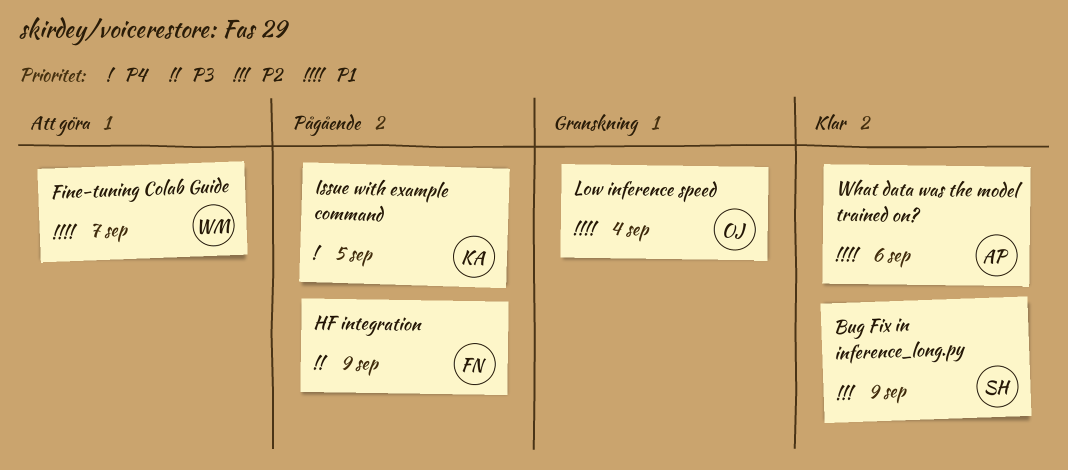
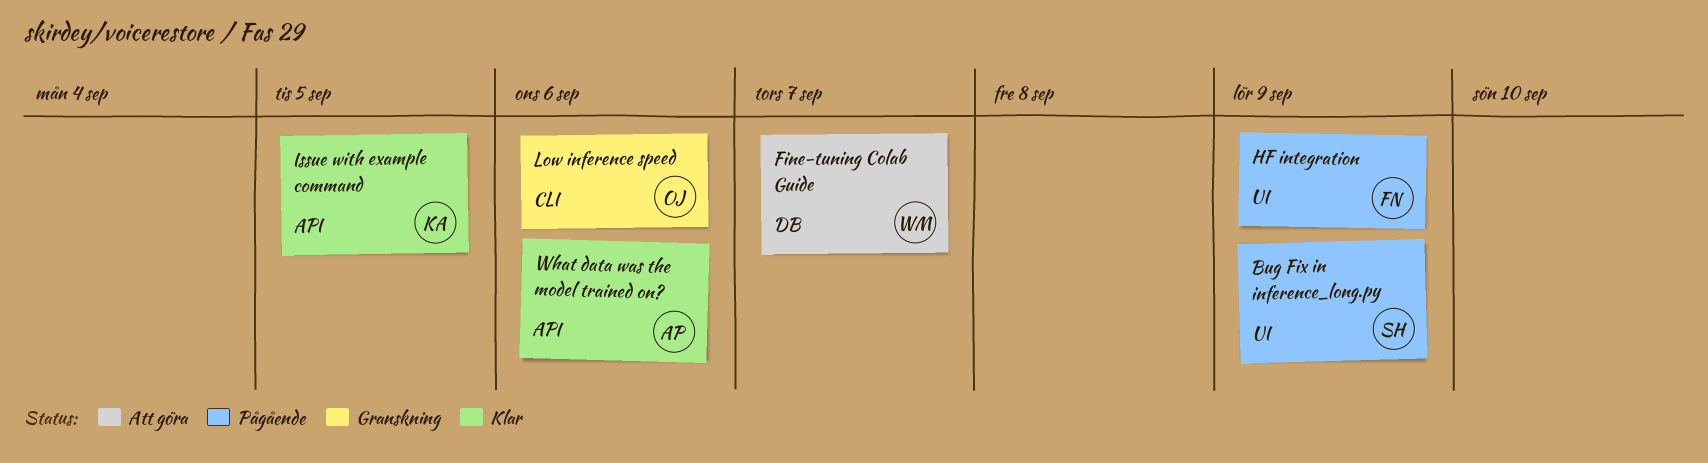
Bug Fix in inference_long.py, status: Klar -> Pågående
Issue with example command, status: Pågående -> Klar
Low inference speed, due: Sep 4 -> Sep 6

